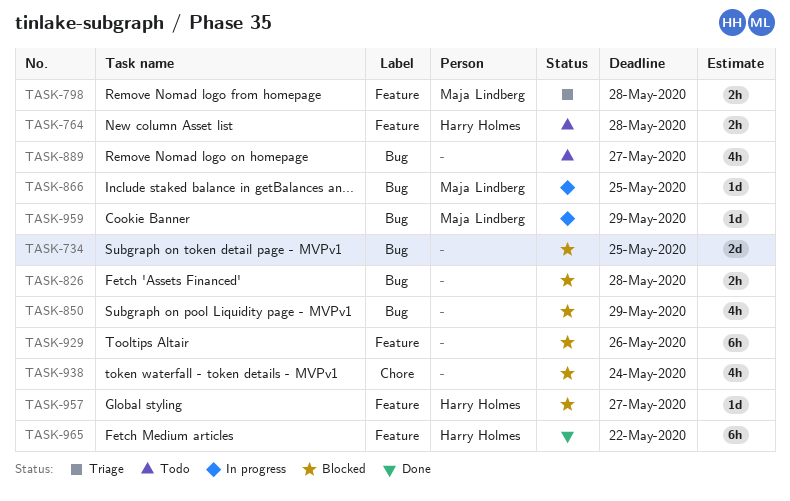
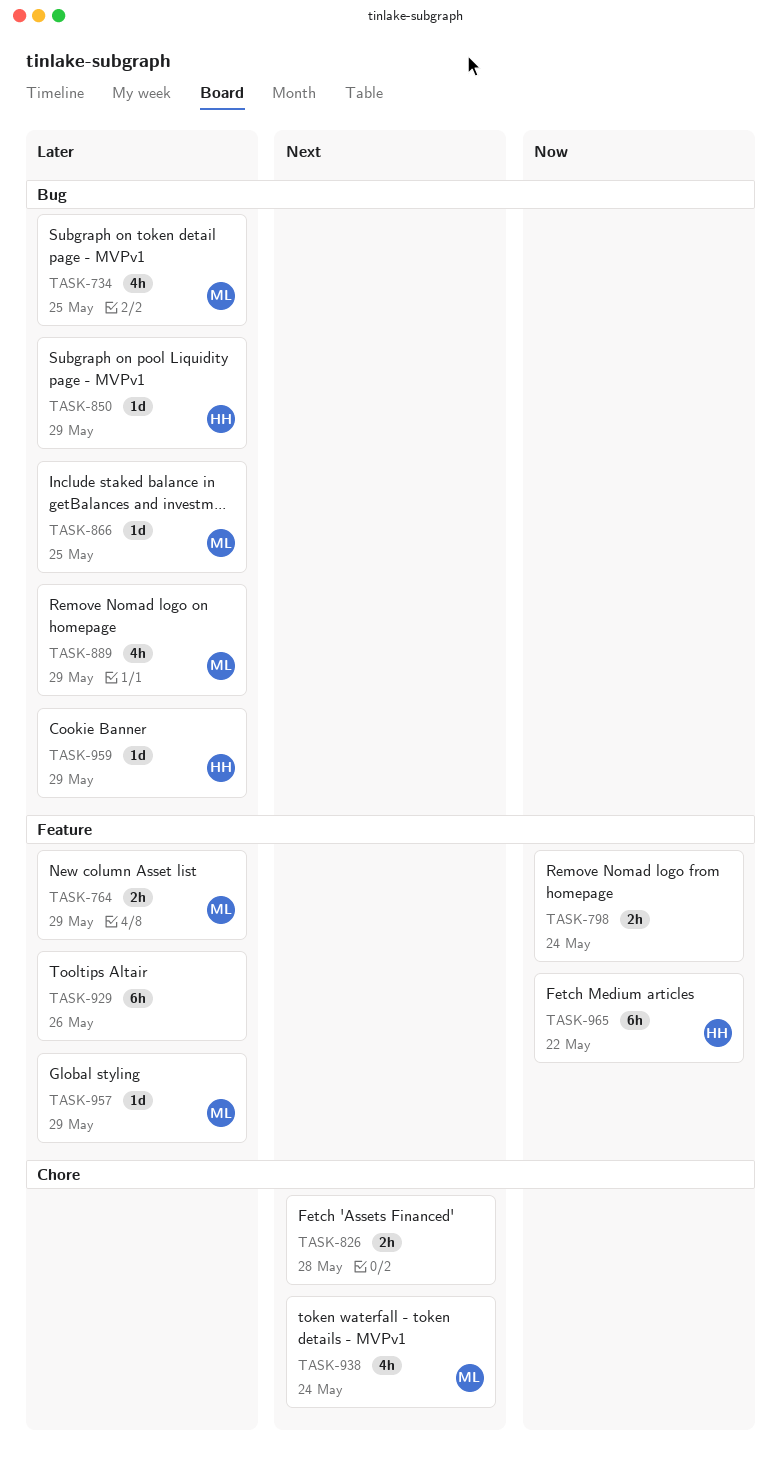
TASK-734, owner: none -> Maja Lindberg
TASK-734, estimate: 2d -> 4h
TASK-764, owner: Harry Holmes -> Maja Lindberg
TASK-764, due: May 28 -> May 29
TASK-798, owner: Maja Lindberg -> none
TASK-798, due: May 28 -> May 24
TASK-826, label: Bug -> Chore
TASK-850, owner: none -> Harry Holmes
TASK-850, estimate: 4h -> 1d
TASK-889, owner: none -> Maja Lindberg
TASK-889, due: May 27 -> May 29
TASK-938, owner: none -> Maja Lindberg
TASK-957, owner: Harry Holmes -> Maja Lindberg
TASK-957, due: May 27 -> May 29
TASK-959, owner: Maja Lindberg -> Harry Holmes

